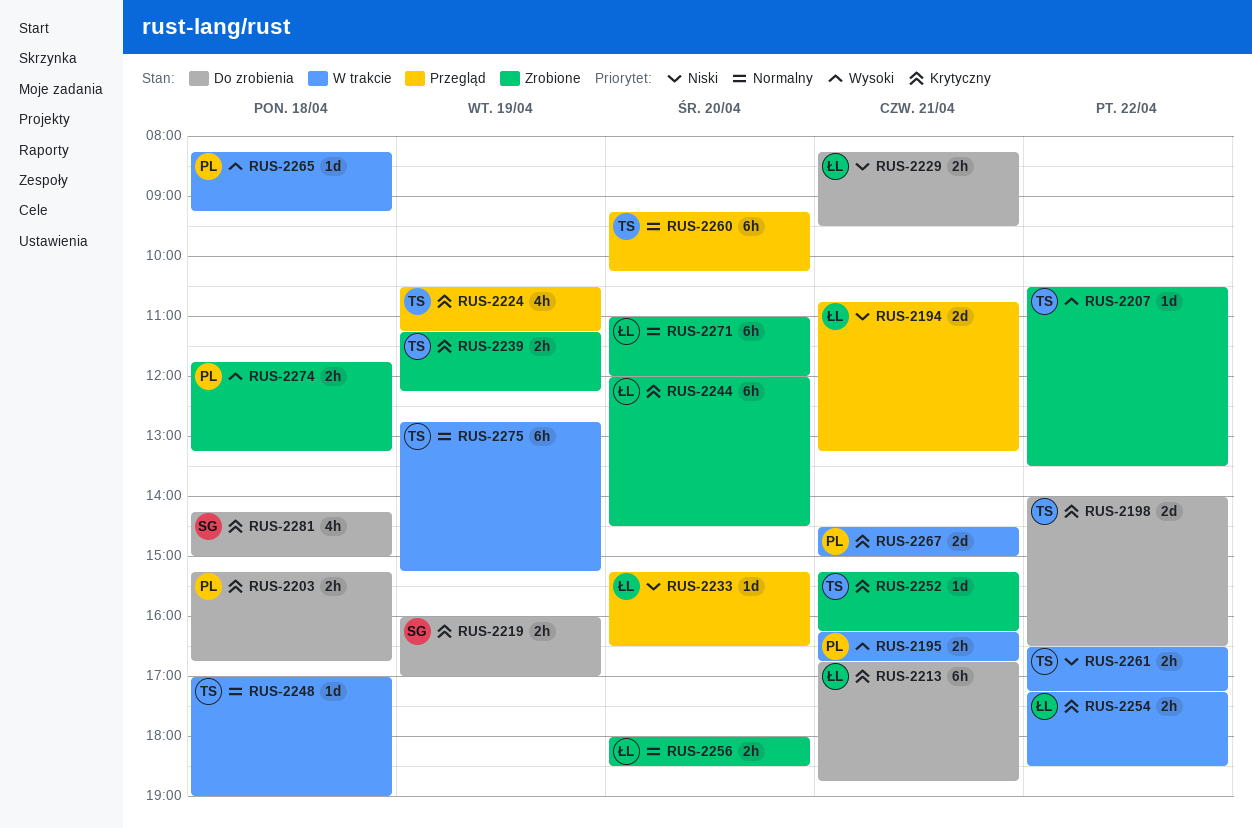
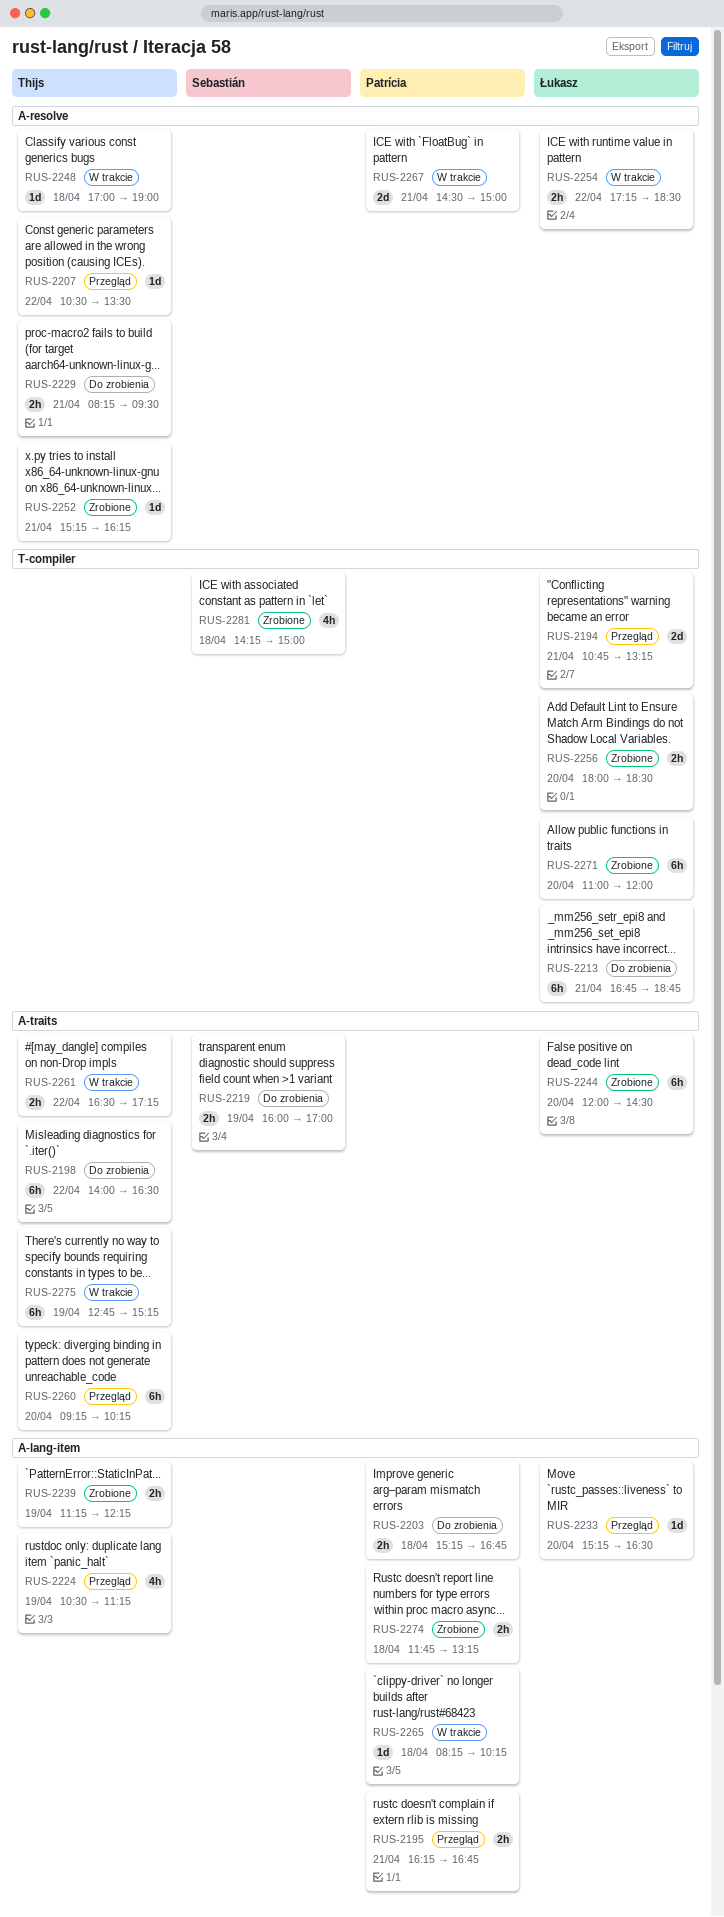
RUS-2195, status: W trakcie -> Przegląd
RUS-2198, estimate: 2d -> 6h
RUS-2207, status: Zrobione -> Przegląd
RUS-2229, owner: Łukasz -> Thijs
RUS-2265, ends: 09:15 -> 10:15
RUS-2281, status: Do zrobienia -> Zrobione

